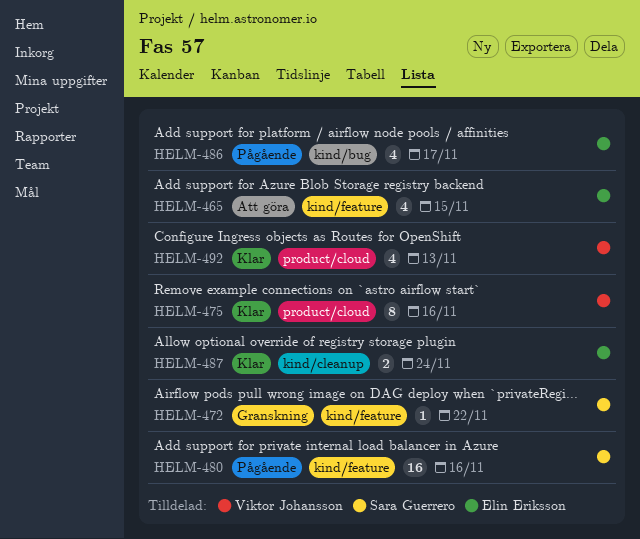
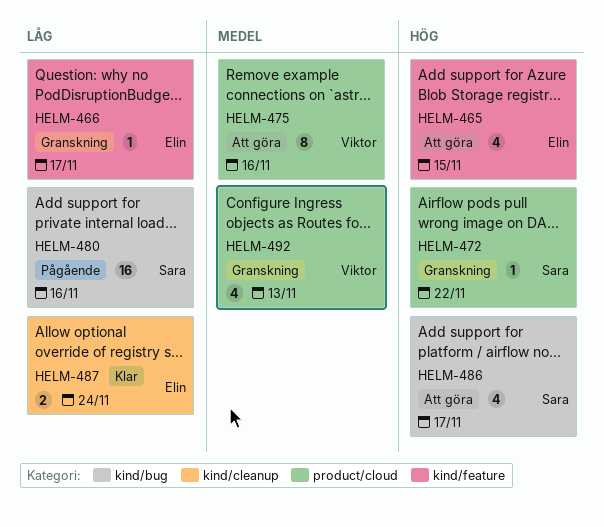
HELM-466: none -> present
HELM-472, label: kind/feature -> product/cloud
HELM-475, status: Klar -> Att göra
HELM-480, label: kind/feature -> kind/bug
HELM-486, status: Pågående -> Att göra
HELM-486, owner: Elin Eriksson -> Sara Guerrero
HELM-492, status: Klar -> Granskning

